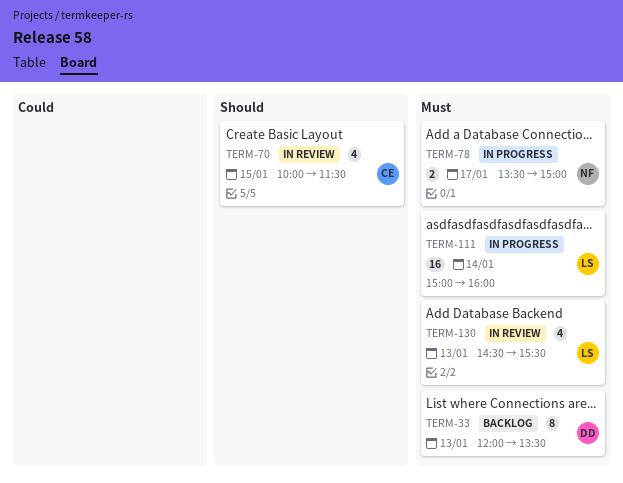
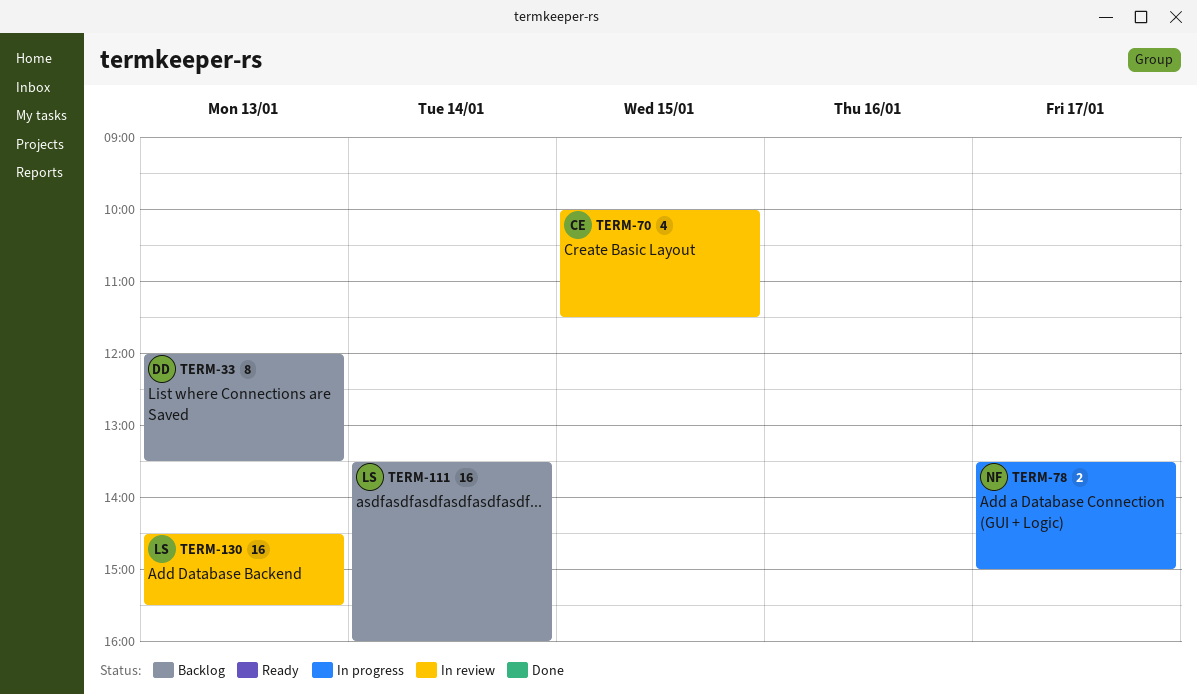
TERM-111, status: In progress -> Backlog
TERM-111, begins: 15:00 -> 13:30
TERM-130, estimate: 4 -> 16

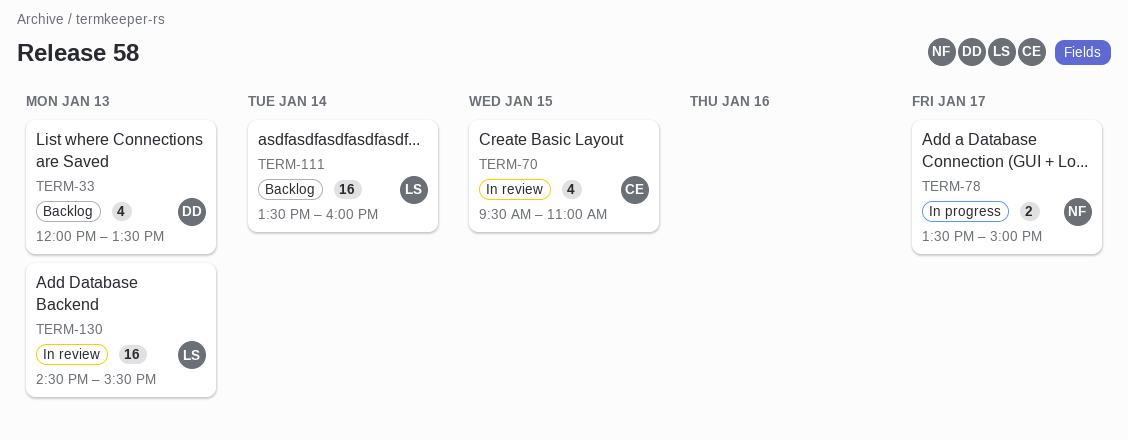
TERM-33, estimate: 8 -> 4
TERM-70, begins: 10:00 -> 09:30
TERM-70, ends: 11:30 -> 11:00

